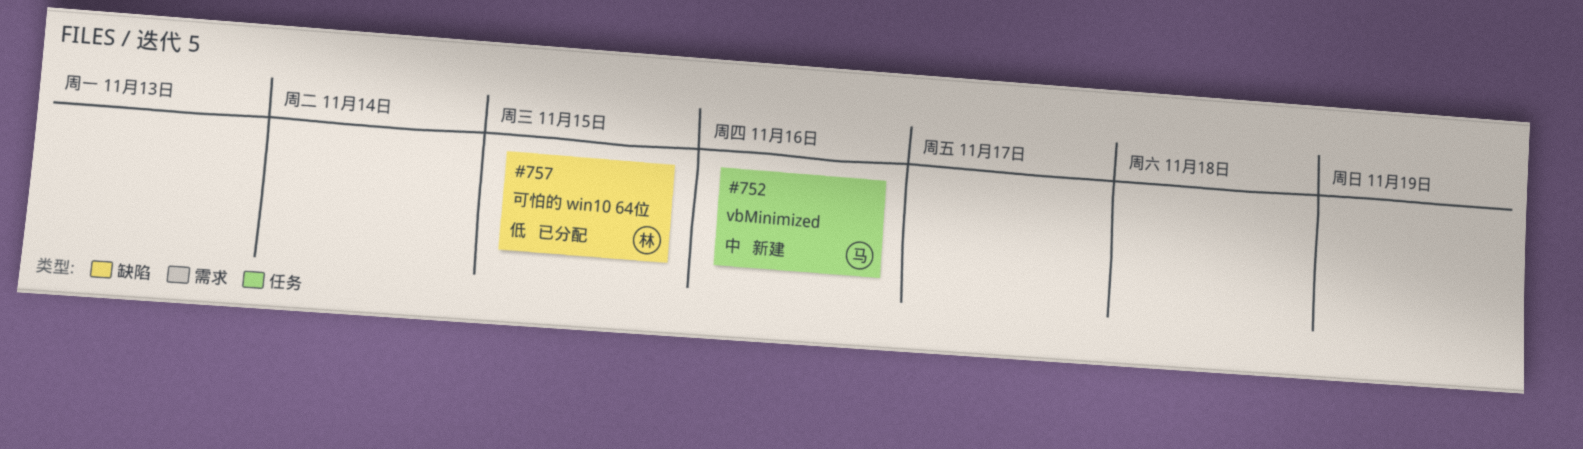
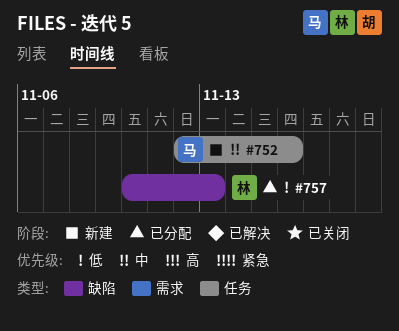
#757, due: Nov 15 -> Nov 13

